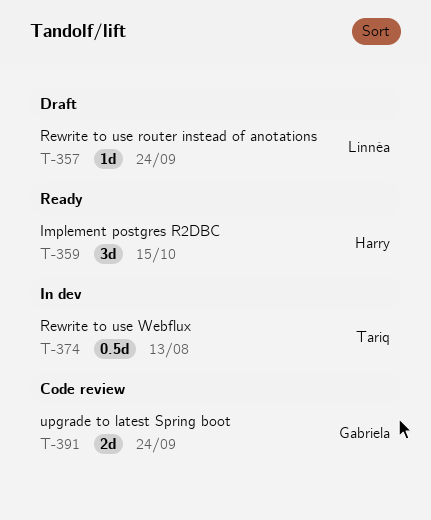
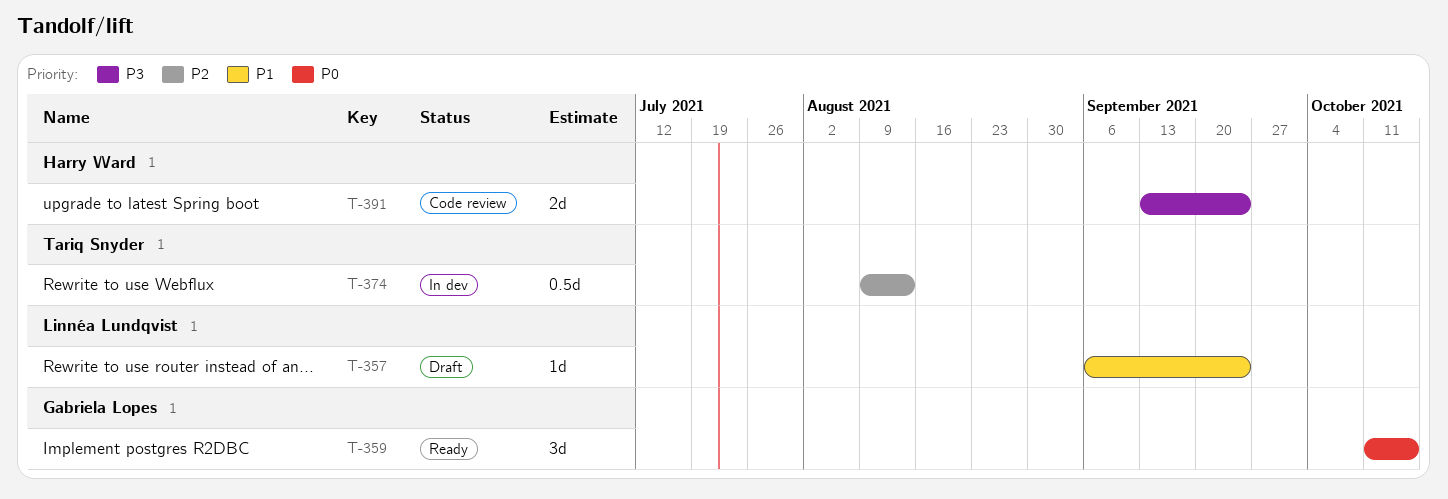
T-359, owner: Harry Ward -> Gabriela Lopes
T-391, owner: Gabriela Lopes -> Harry Ward

